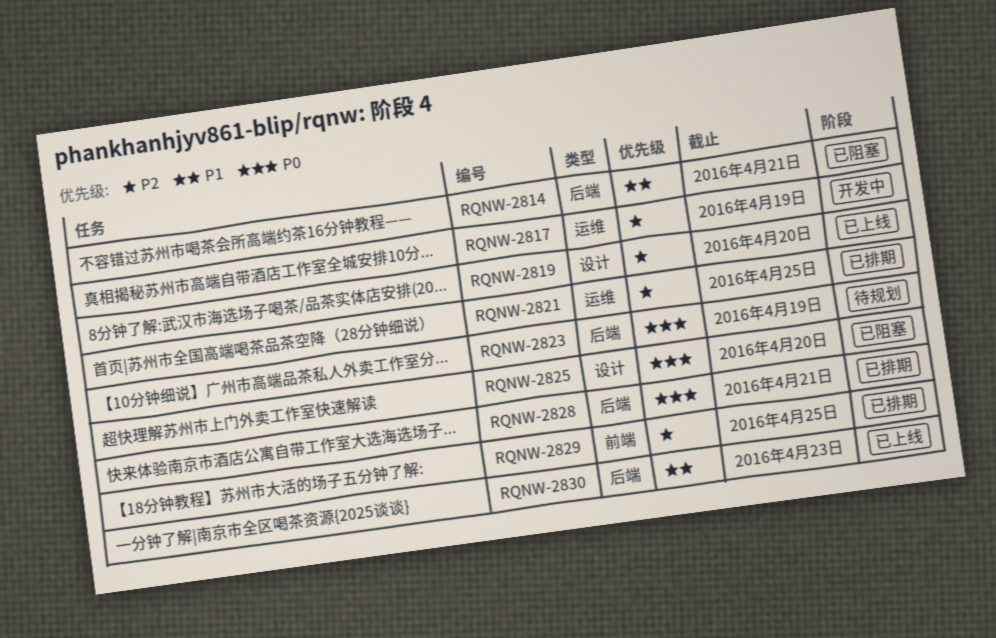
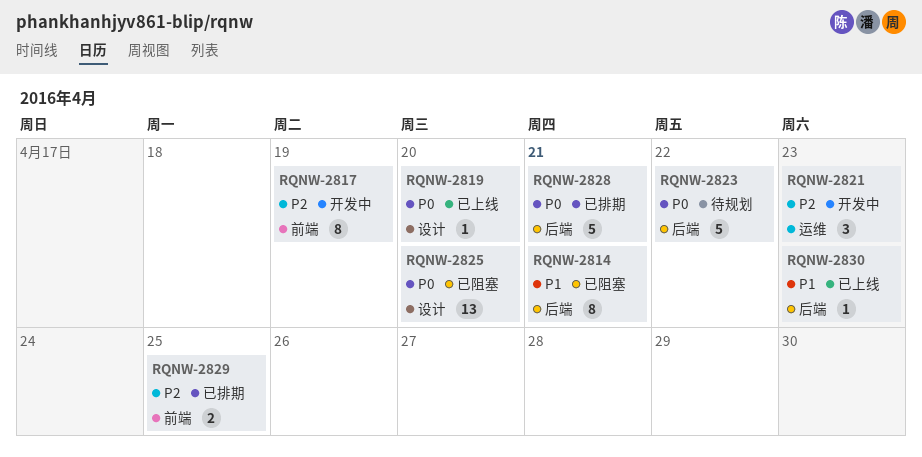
RQNW-2817, label: 运维 -> 前端
RQNW-2819, priority: P2 -> P0
RQNW-2821, status: 已排期 -> 开发中
RQNW-2821, due: Apr 25 -> Apr 23
RQNW-2823, due: Apr 19 -> Apr 22

